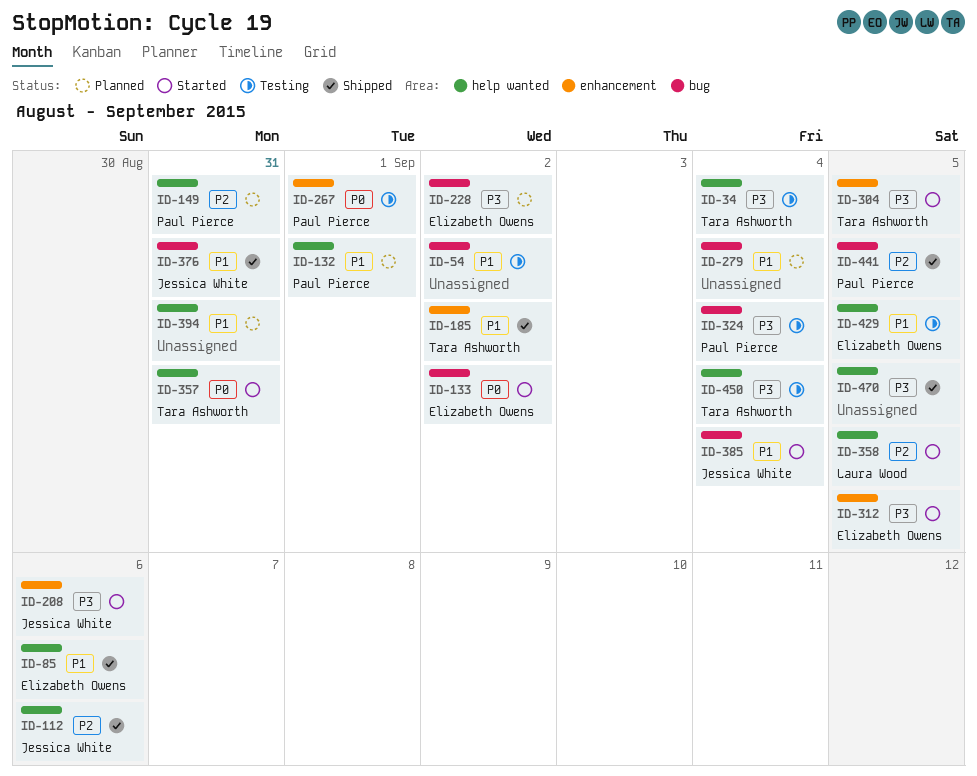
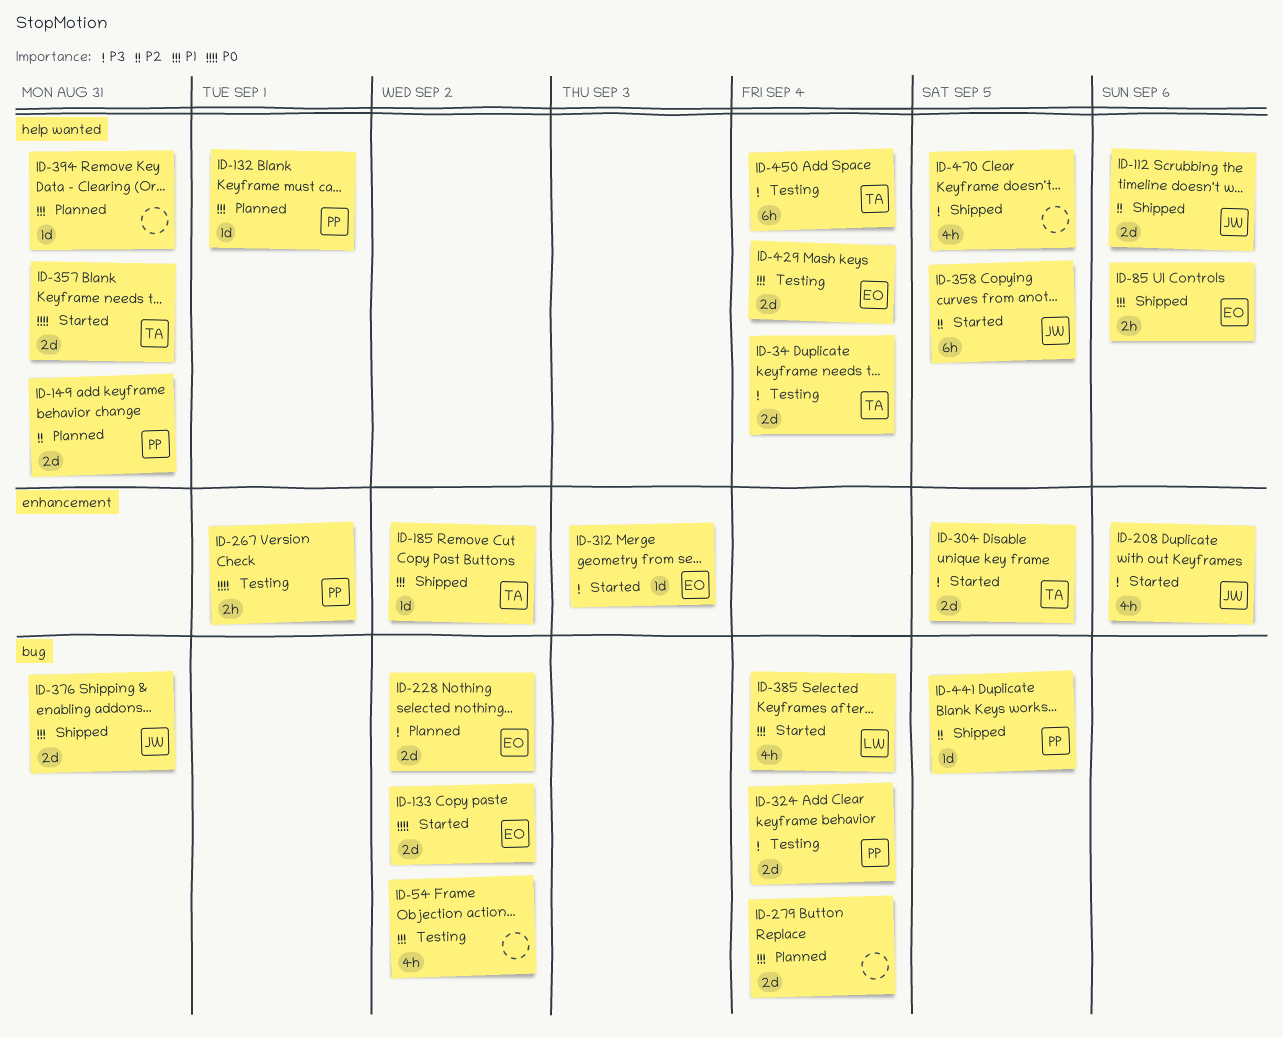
ID-312, due: Sep 5 -> Sep 3
ID-358, owner: Laura Wood -> Jessica White
ID-385, owner: Jessica White -> Laura Wood
ID-429, due: Sep 5 -> Sep 4

